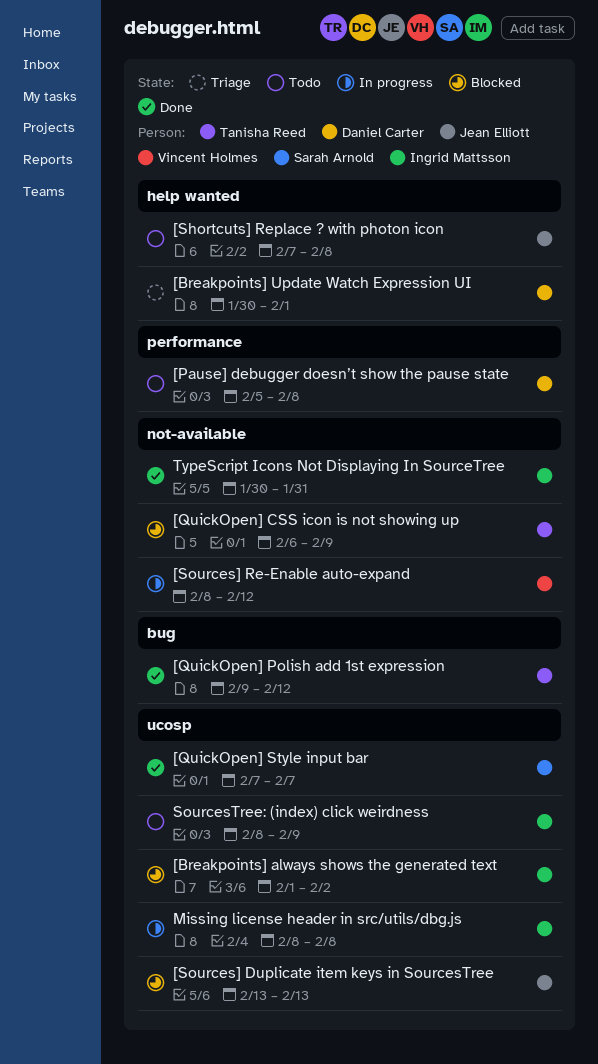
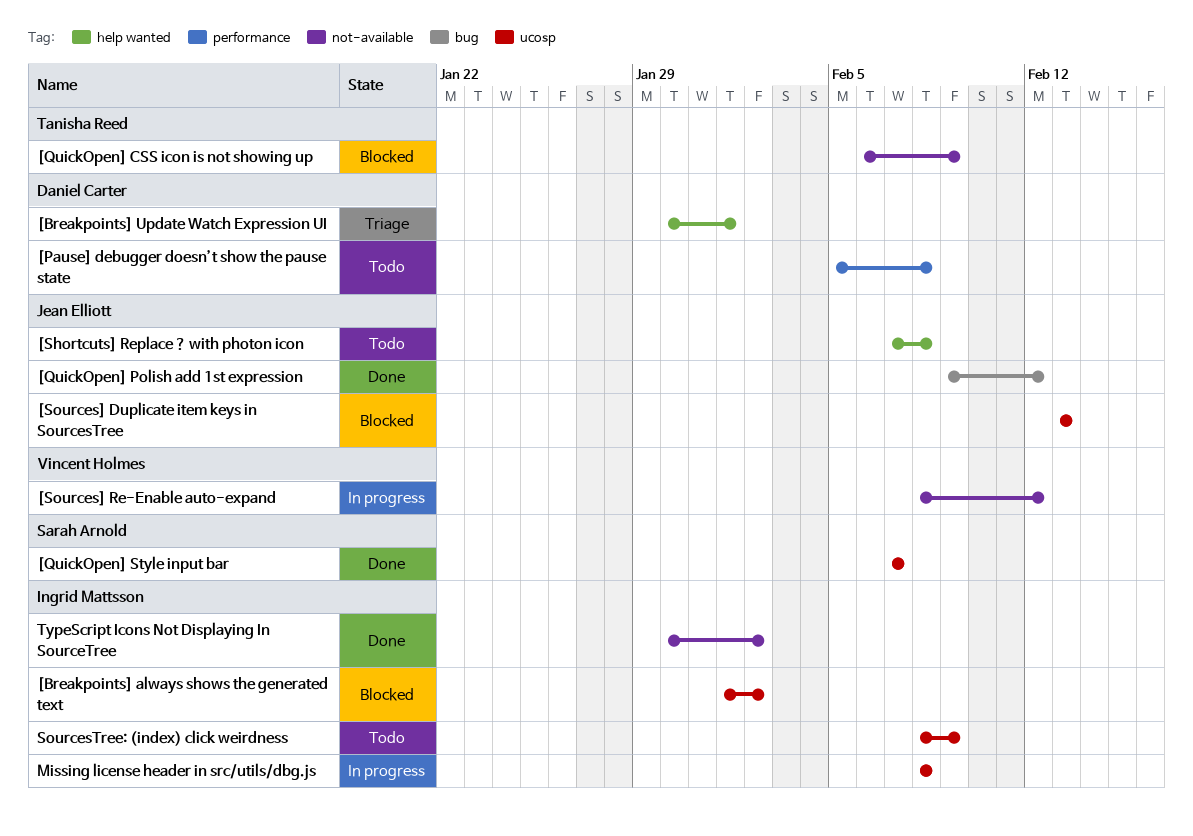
[QuickOpen] Polish add 1st expression, owner: Tanisha Reed -> Jean Elliott
TypeScript Icons Not Displaying In SourceTree, due: Jan 31 -> Feb 2

